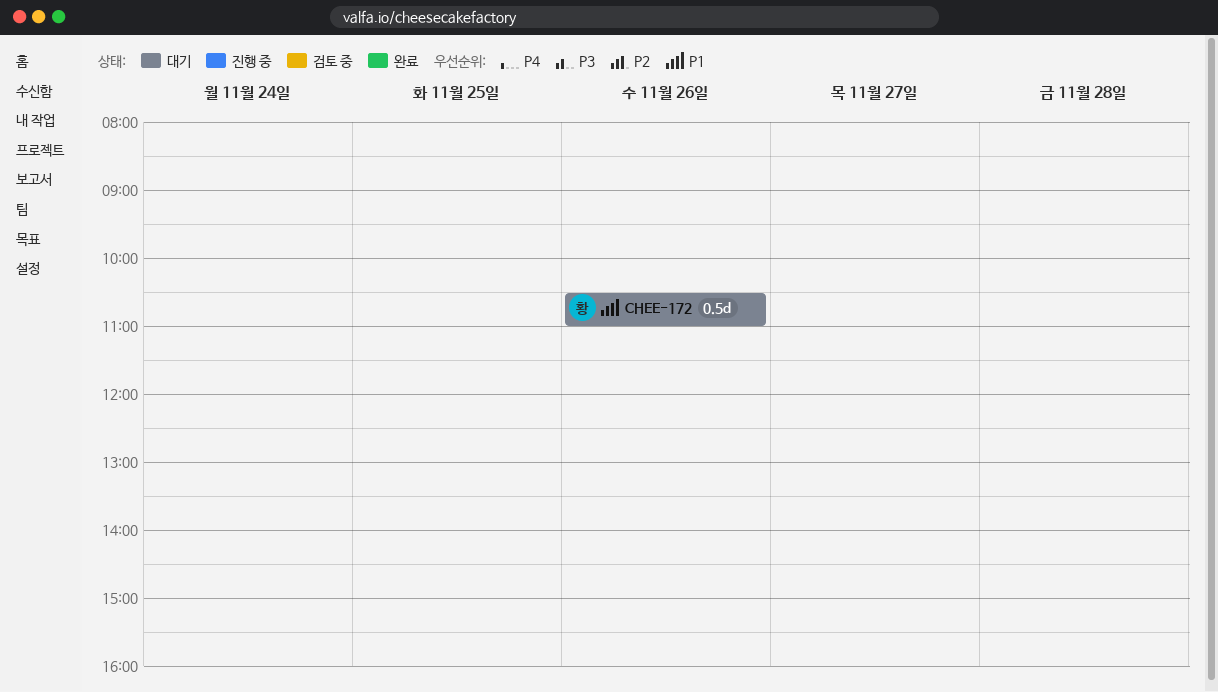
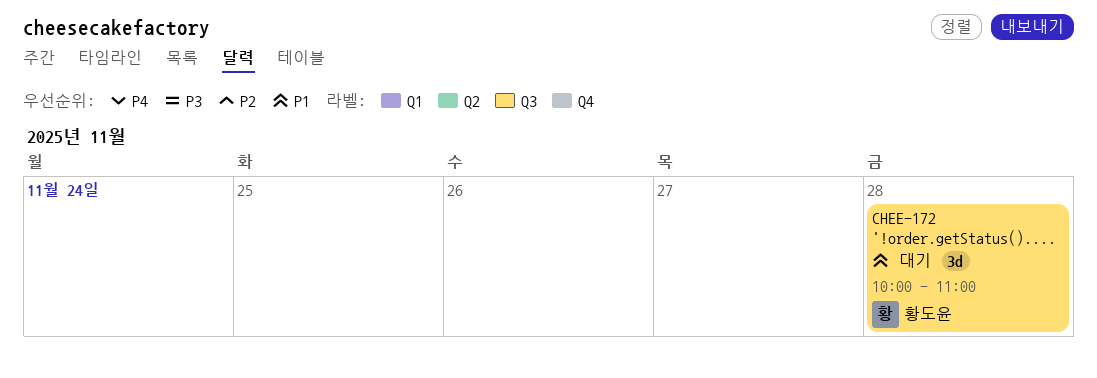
CHEE-172, estimate: 0.5d -> 3d
CHEE-172, day: Nov 26 -> Nov 28
CHEE-172, begins: 10:30 -> 10:00

